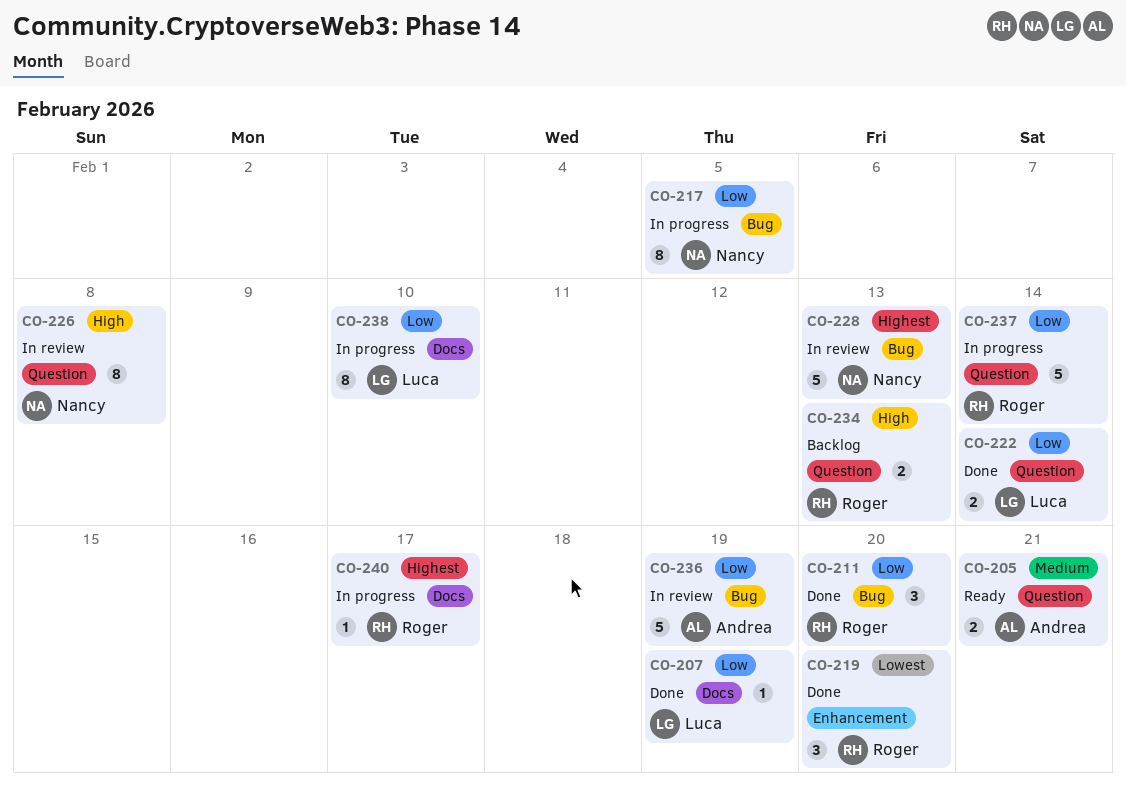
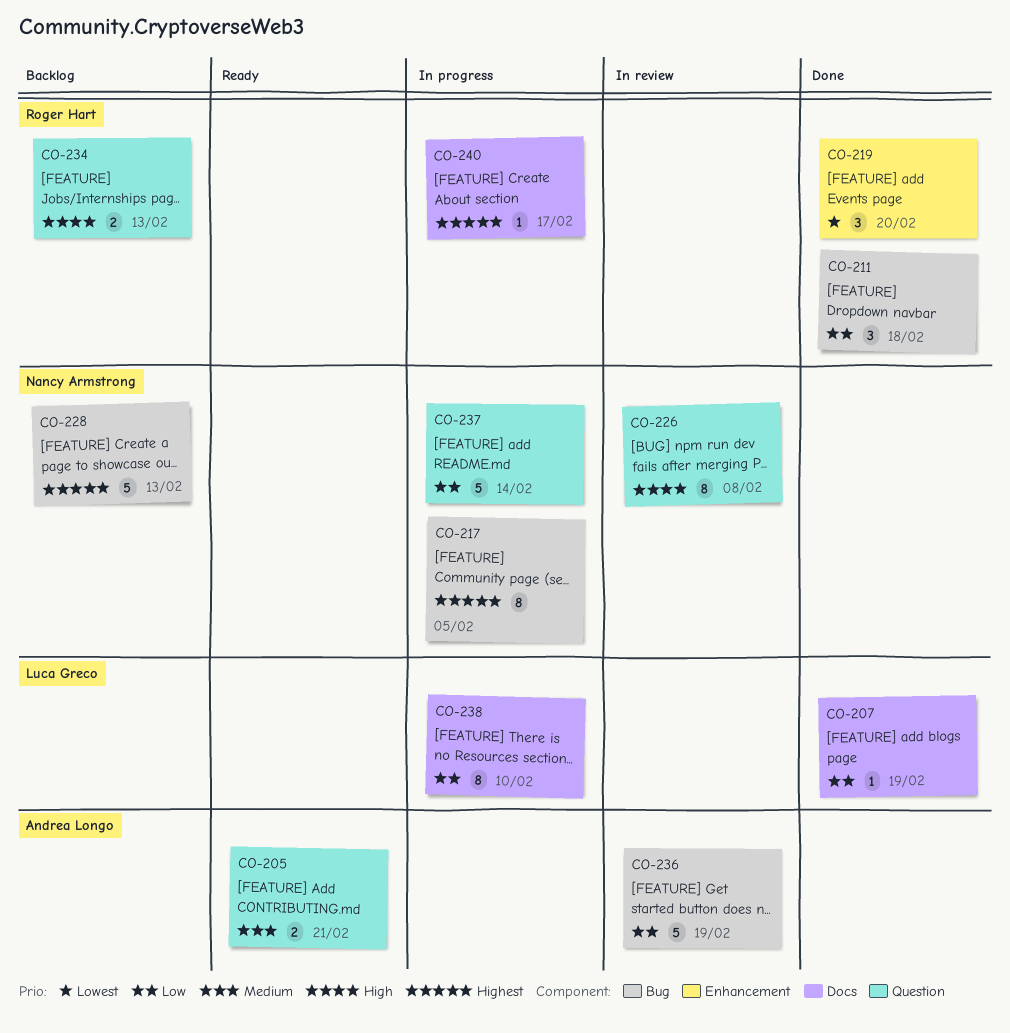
CO-211, due: Feb 20 -> Feb 18
CO-217, priority: Low -> Highest
CO-222: present -> none
CO-228, status: In review -> Backlog
CO-237, owner: Roger Hart -> Nancy Armstrong

